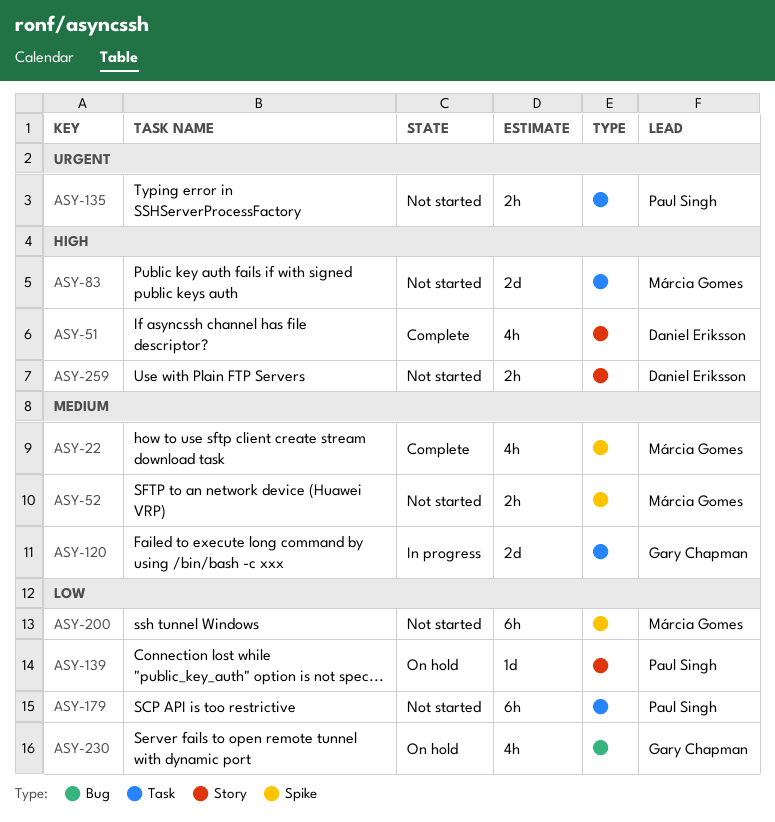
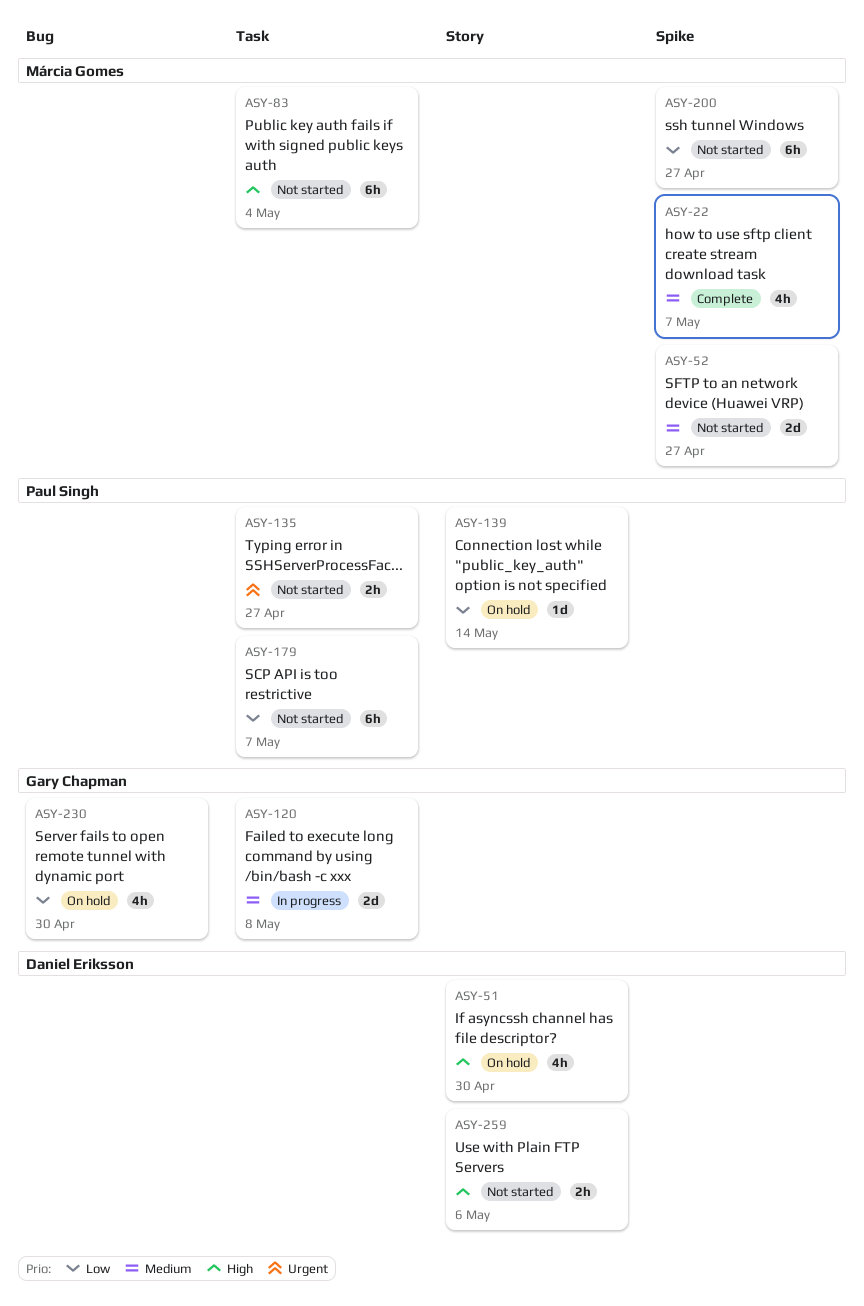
ASY-51, status: Complete -> On hold
ASY-52, estimate: 2h -> 2d
ASY-83, estimate: 2d -> 6h

